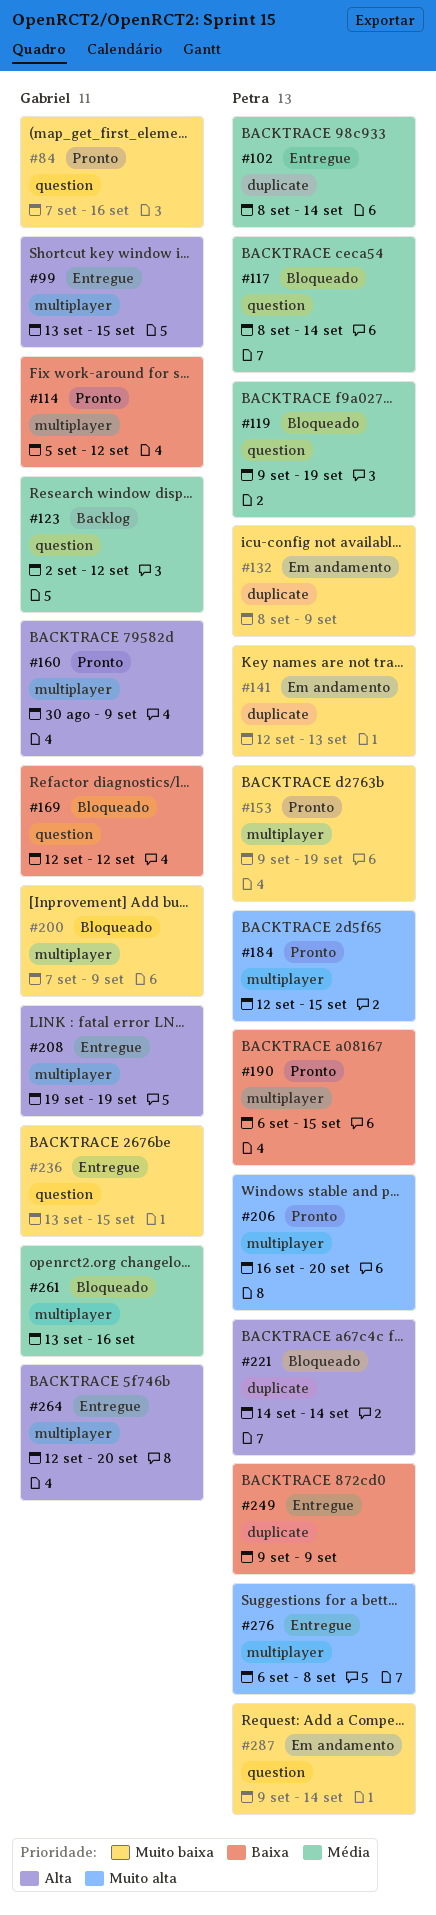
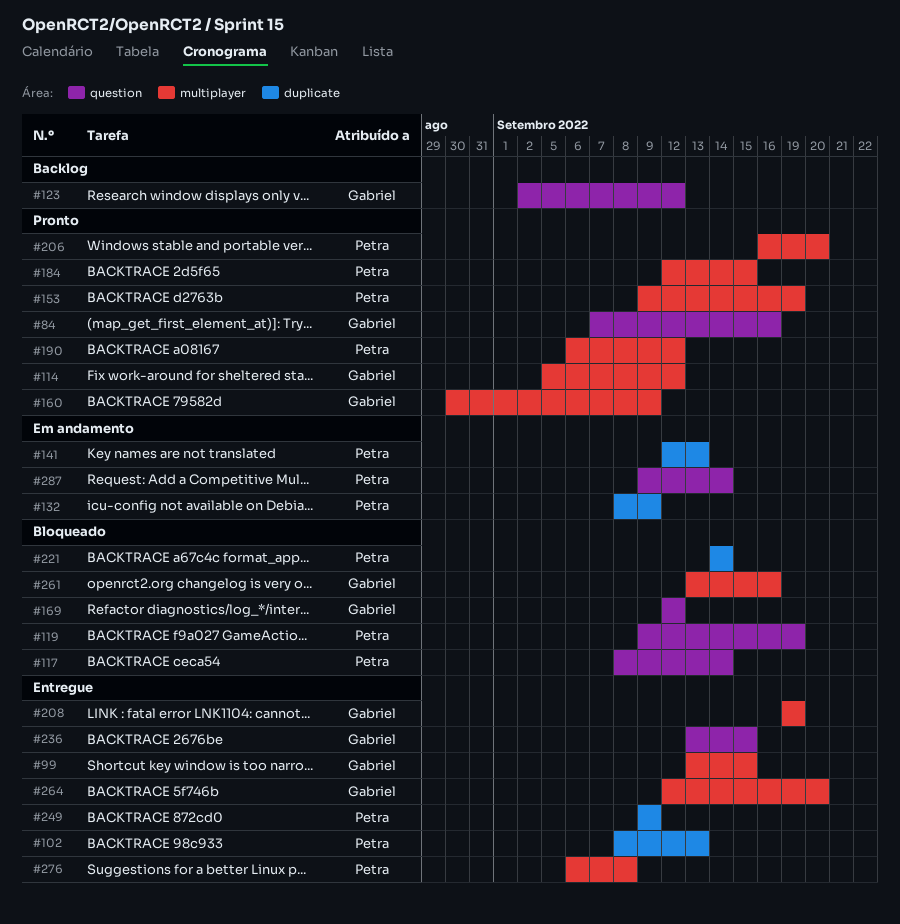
#102, due: Sep 14 -> Sep 13
#190, due: Sep 15 -> Sep 12
#200: present -> none

